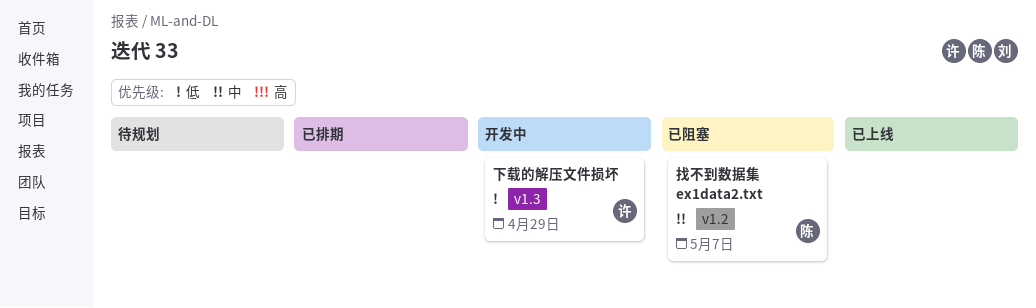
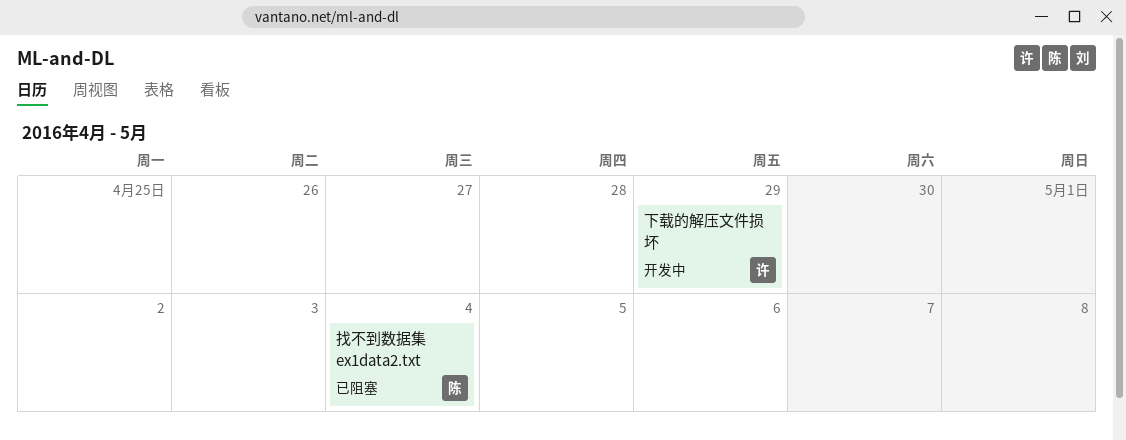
找不到数据集 ex1data2.txt, due: May 7 -> May 4

